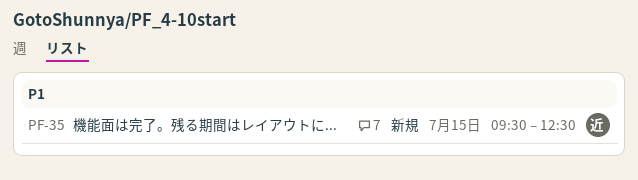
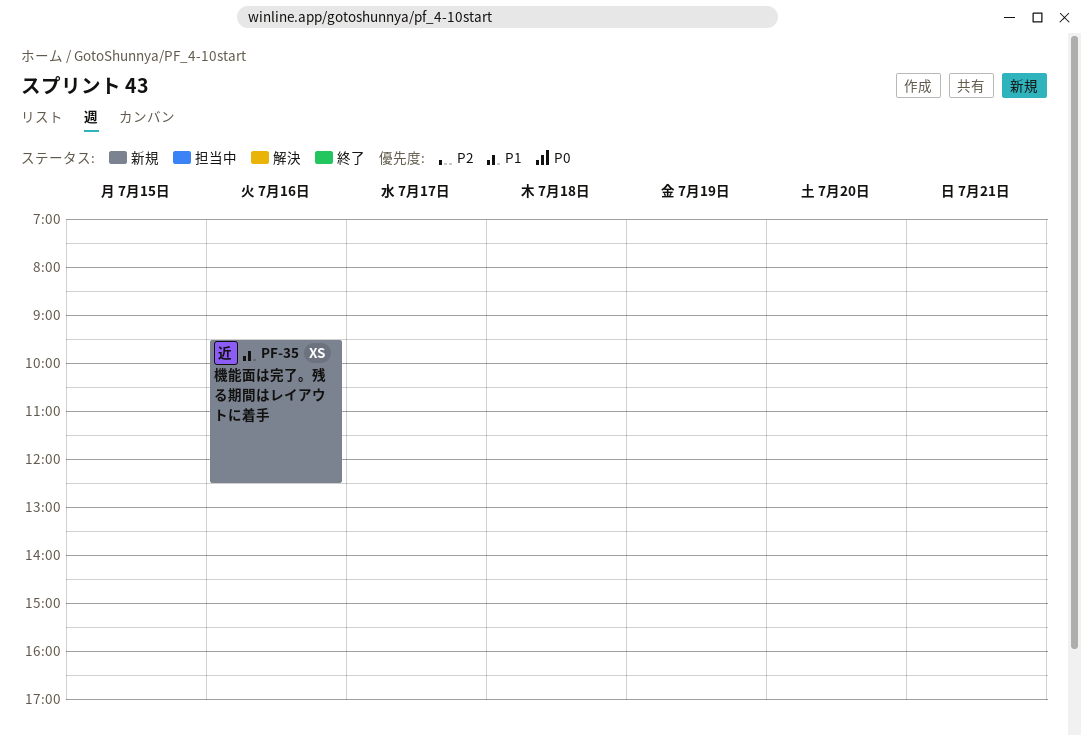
PF-35, day: Jul 15 -> Jul 16

